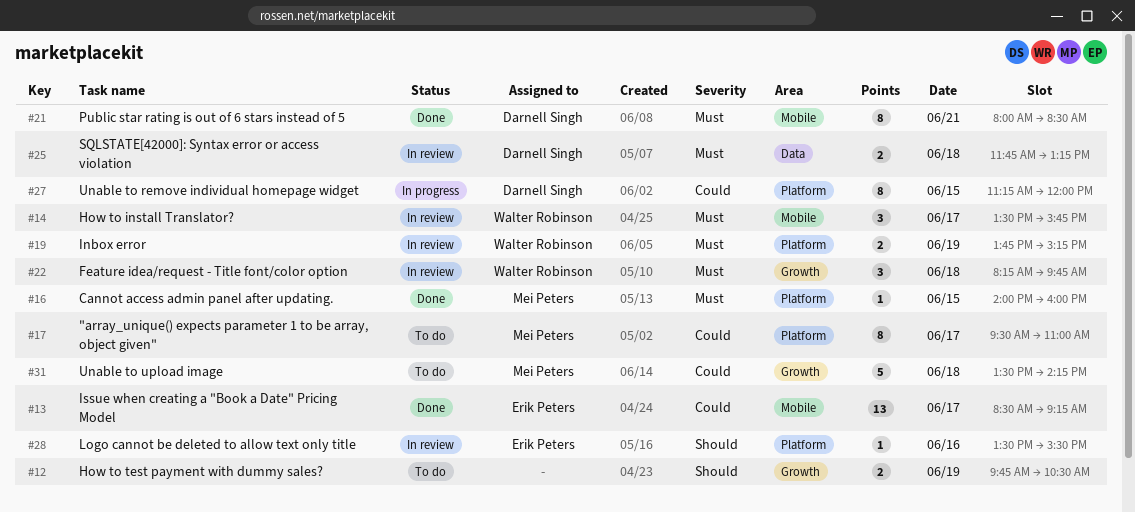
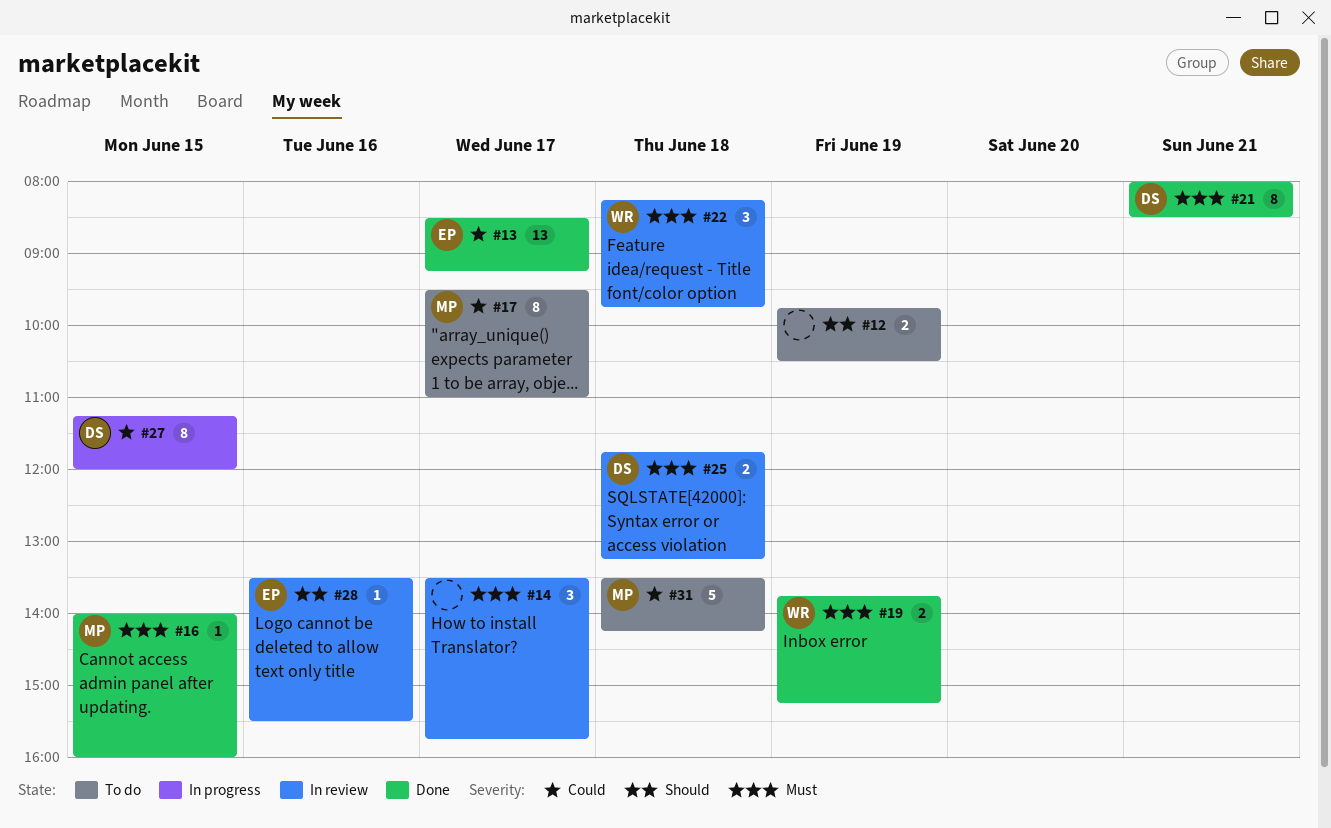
#14, owner: Walter Robinson -> none
#19, status: In review -> Done

